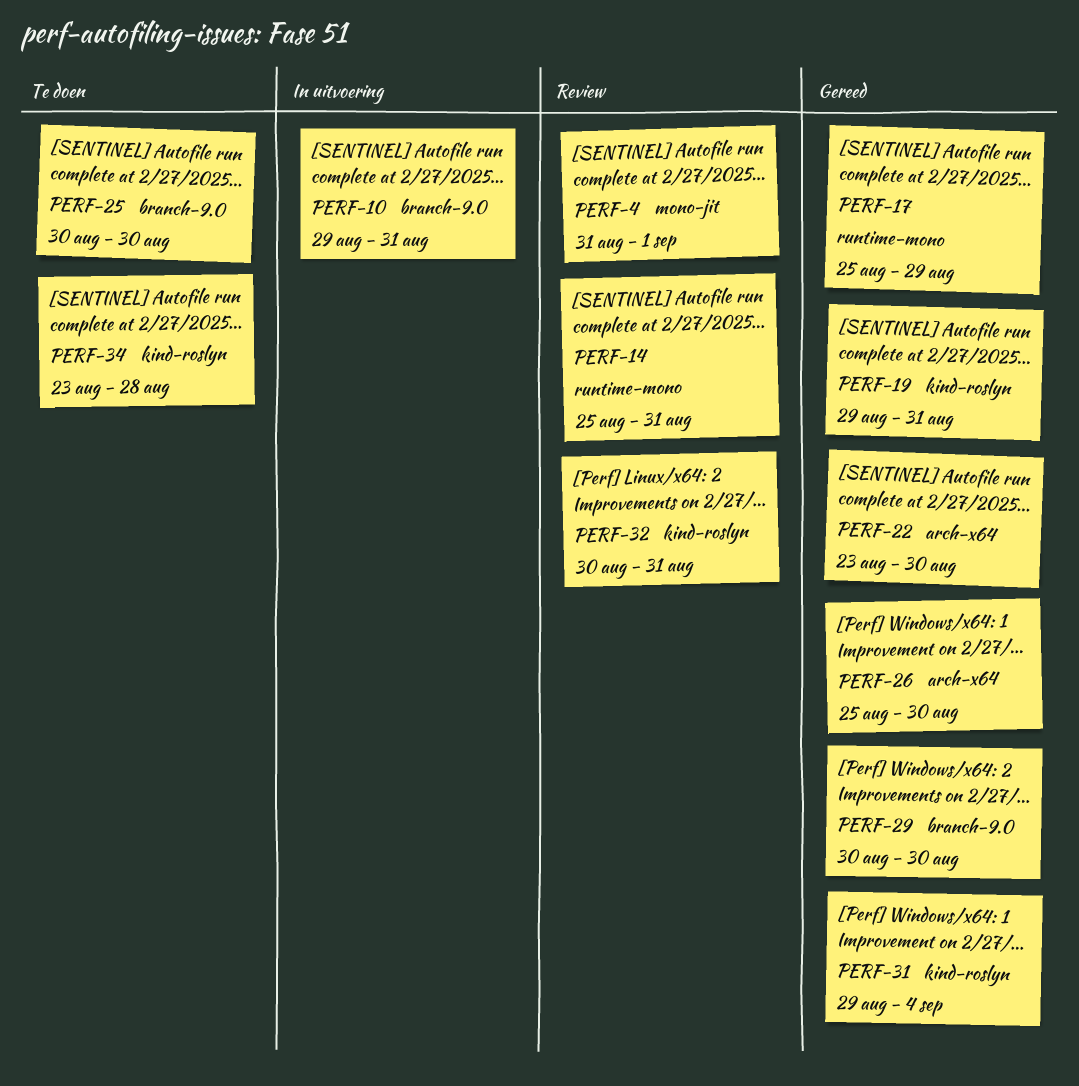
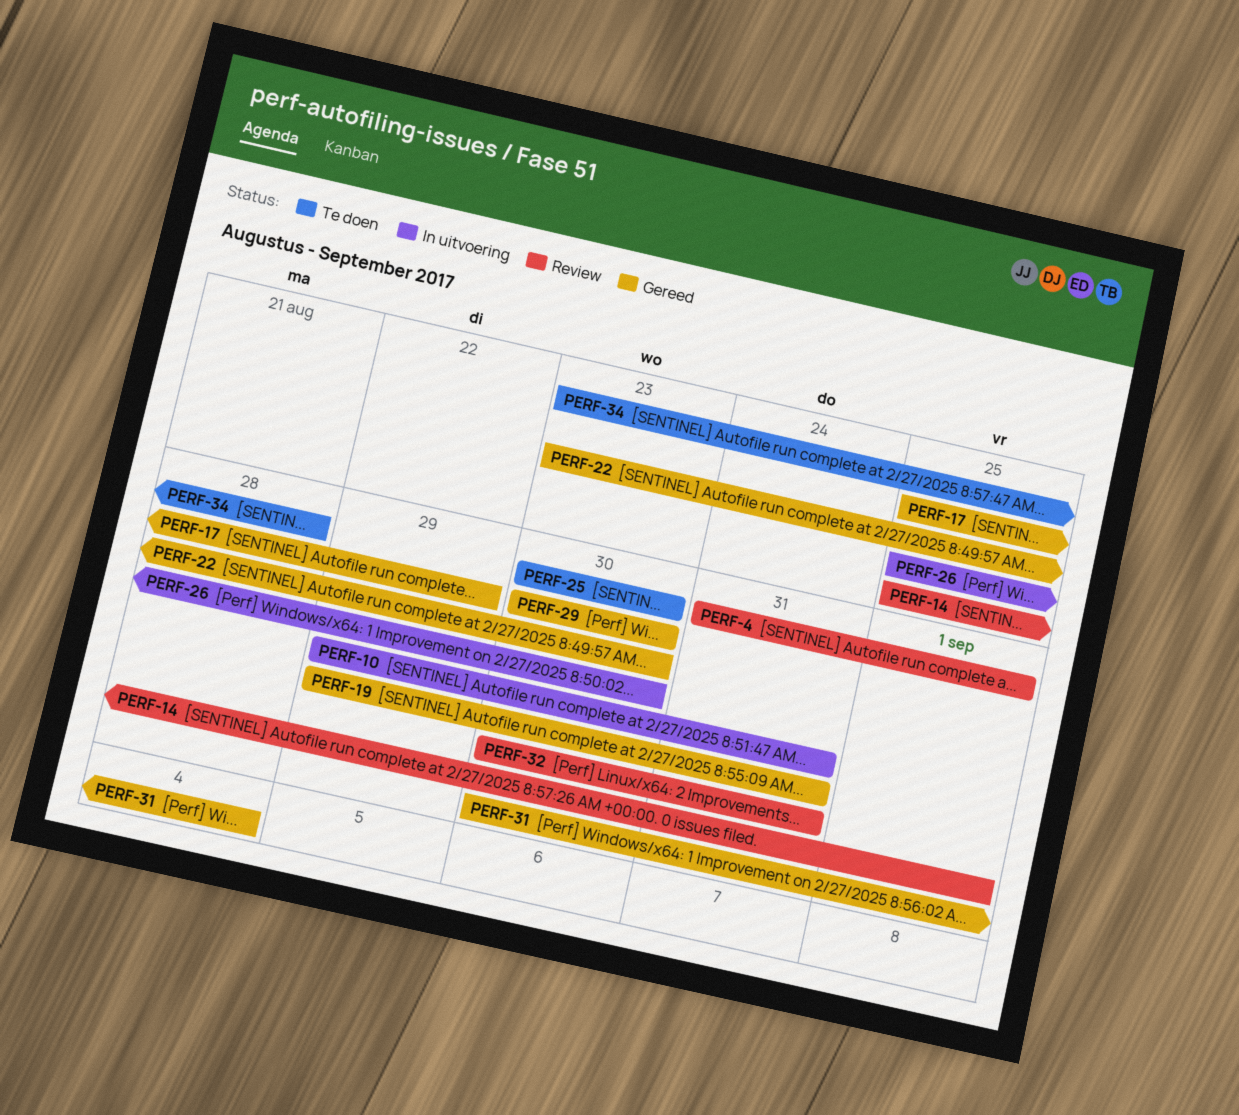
PERF-14, due: Aug 31 -> Sep 1
PERF-26, status: Gereed -> In uitvoering
PERF-31, start: Aug 29 -> Aug 30

